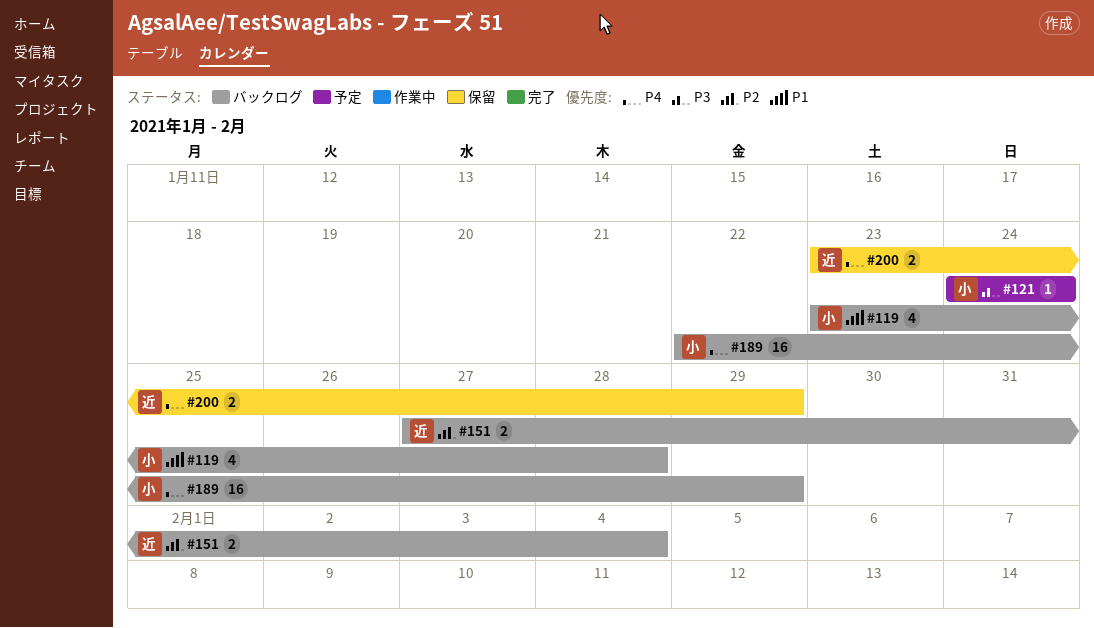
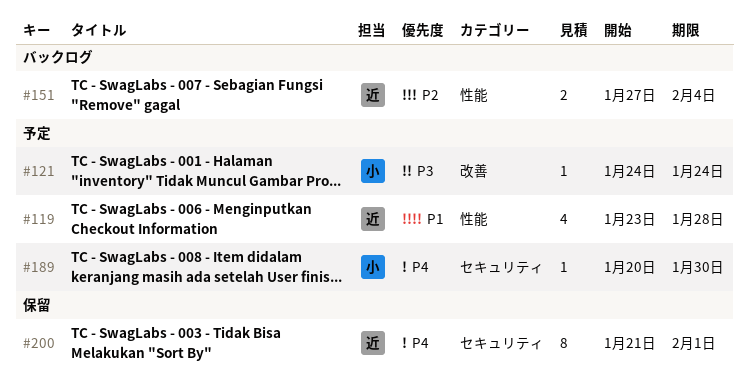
#119, status: バックログ -> 予定
#119, owner: 小 -> 近
#189, status: バックログ -> 予定
#189, estimate: 16 -> 1
#189, start: Jan 22 -> Jan 20
#189, due: Jan 29 -> Jan 30
#200, estimate: 2 -> 8
#200, start: Jan 23 -> Jan 21
#200, due: Jan 29 -> Feb 1

